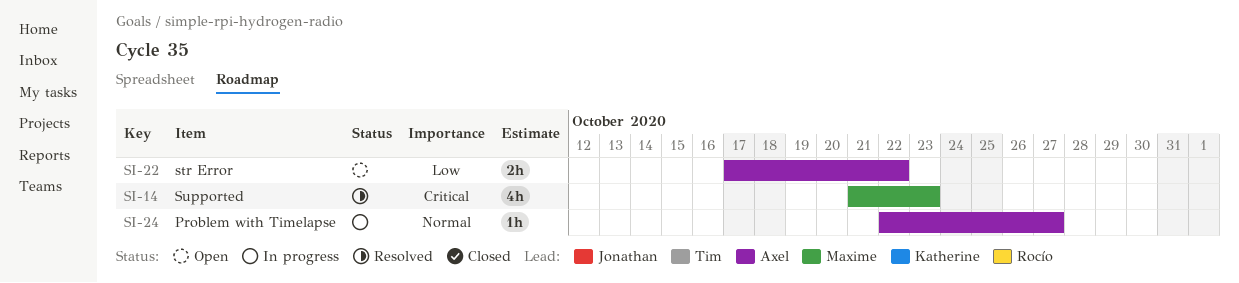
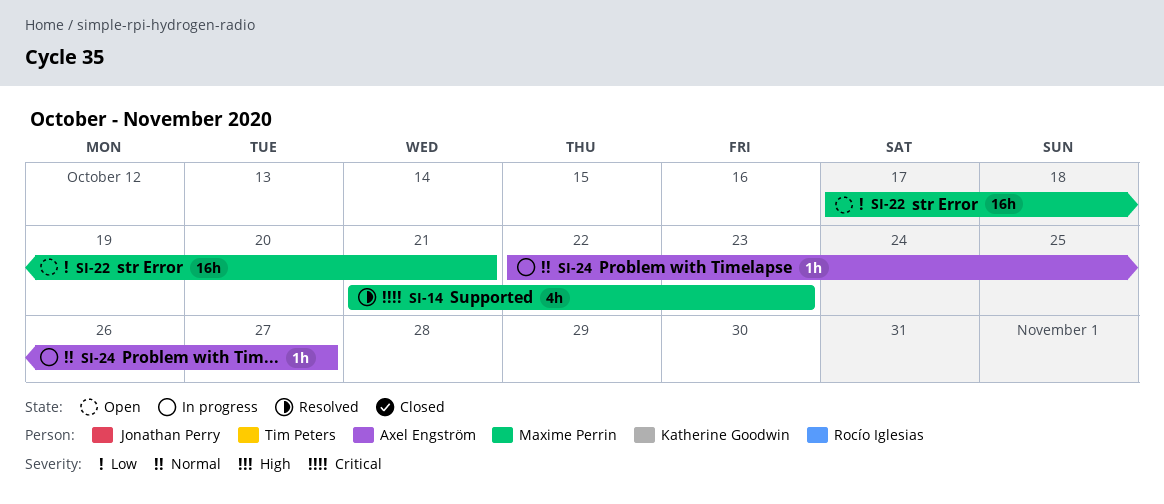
SI-22, owner: Axel Engström -> Maxime Perrin
SI-22, estimate: 2h -> 16h
SI-22, due: Oct 22 -> Oct 21

